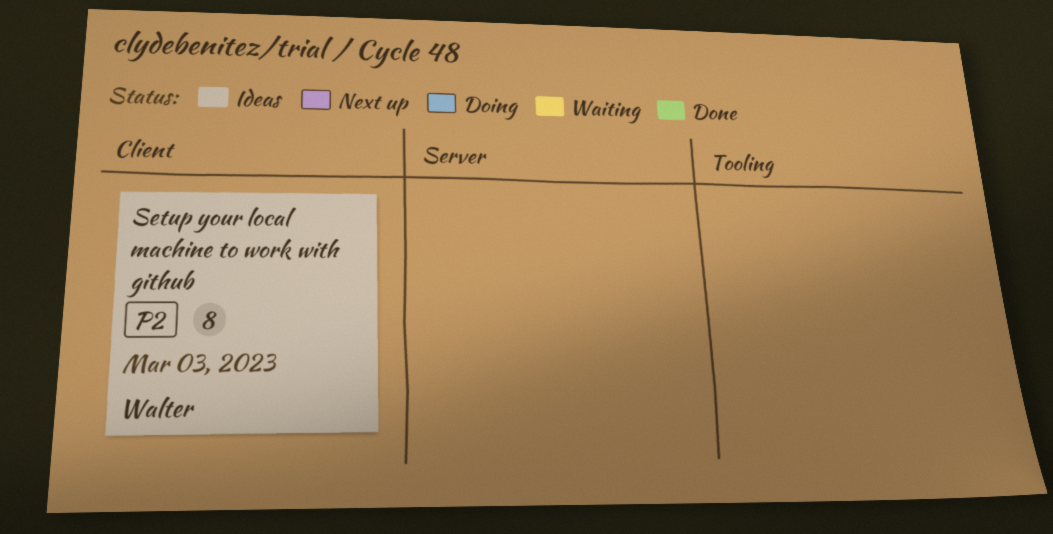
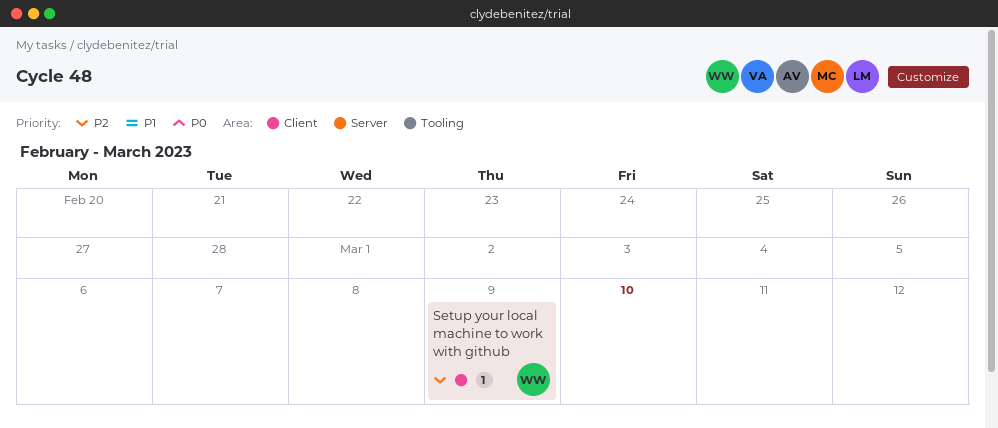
Setup your local machine to work with github, estimate: 8 -> 1
Setup your local machine to work with github, due: Mar 3 -> Mar 9

